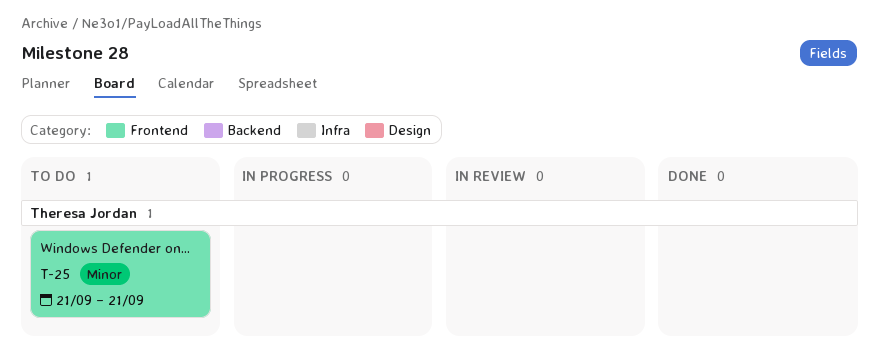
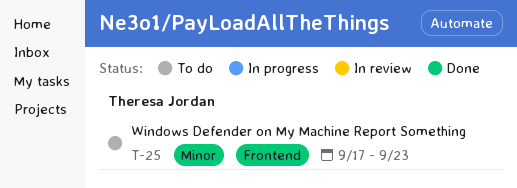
T-25, start: Sep 21 -> Sep 17
T-25, due: Sep 21 -> Sep 23

